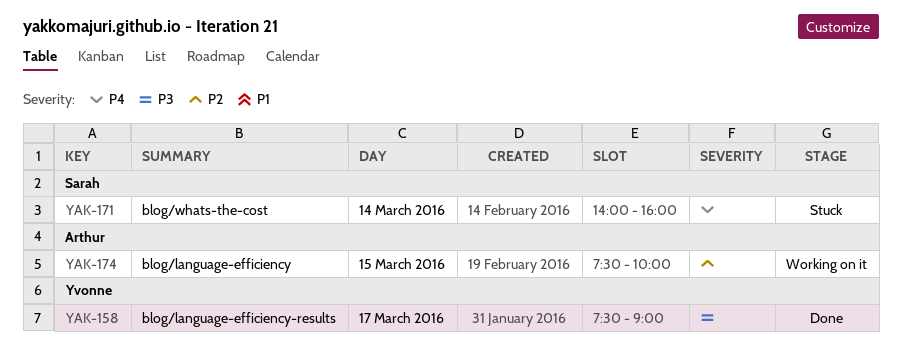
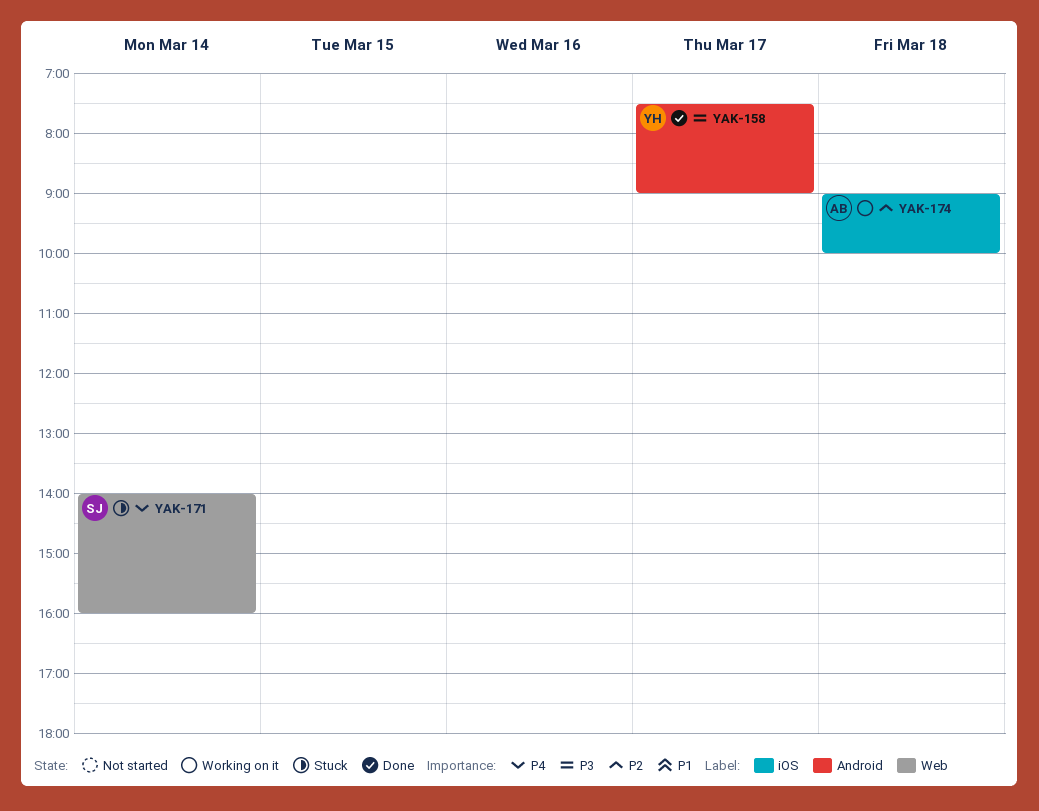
YAK-174, day: Mar 15 -> Mar 18
YAK-174, begins: 07:30 -> 09:00

